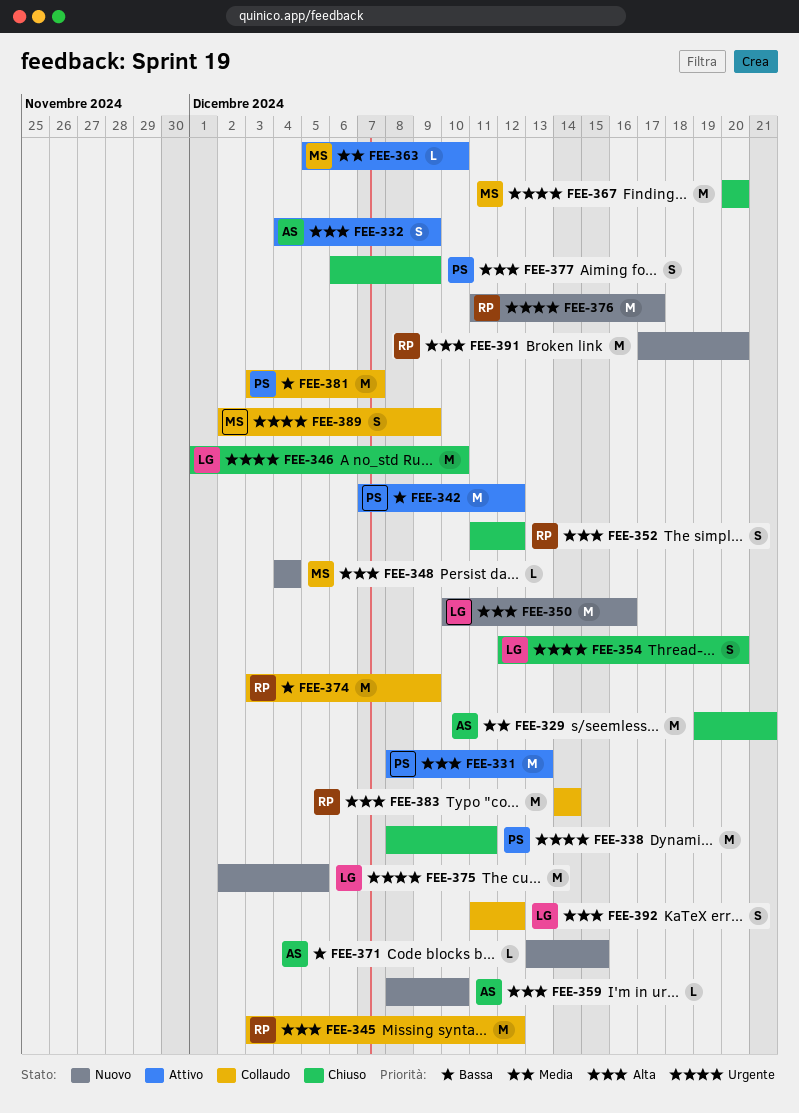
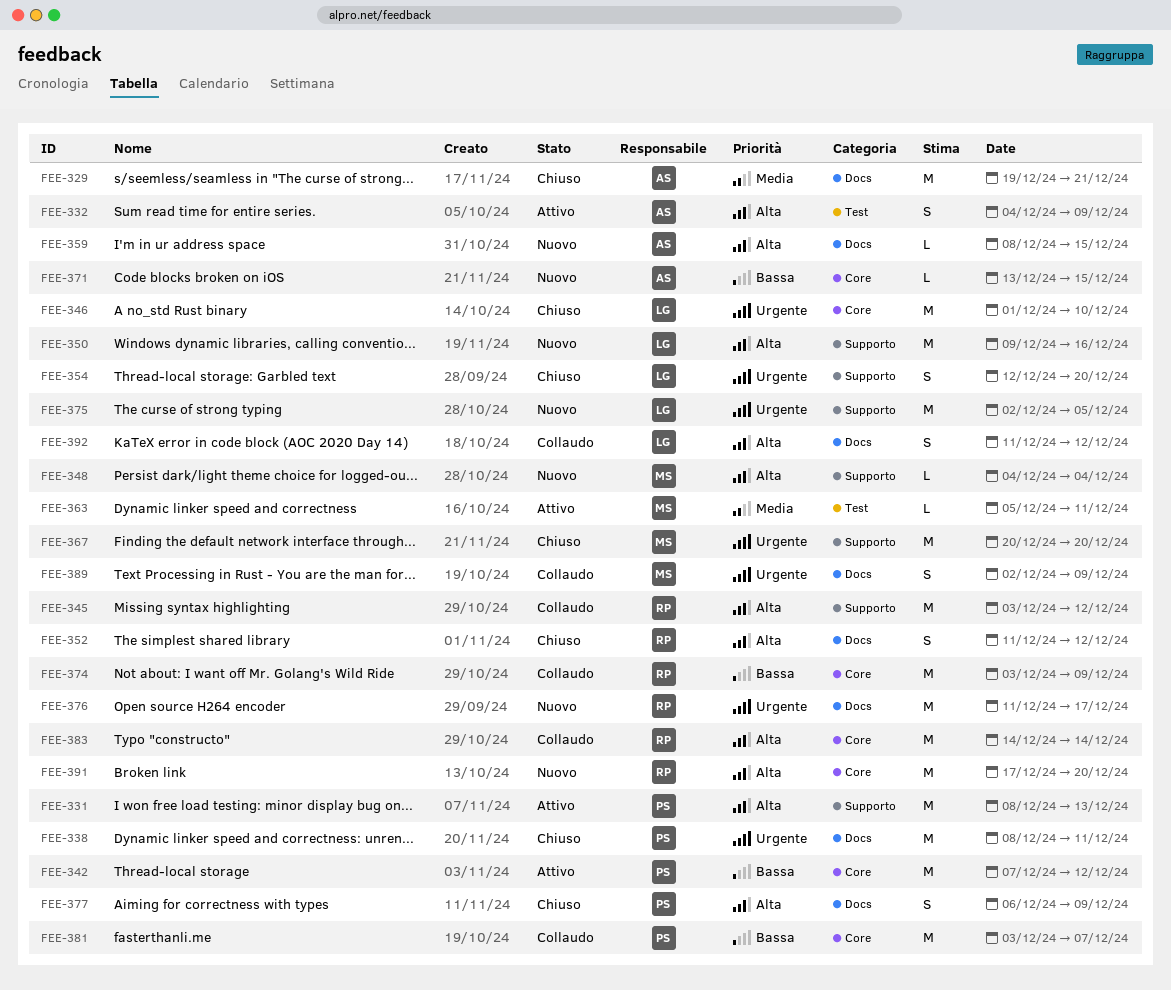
FEE-350, start: Dec 10 -> Dec 9
FEE-359, due: Dec 10 -> Dec 15
FEE-363, due: Dec 10 -> Dec 11

